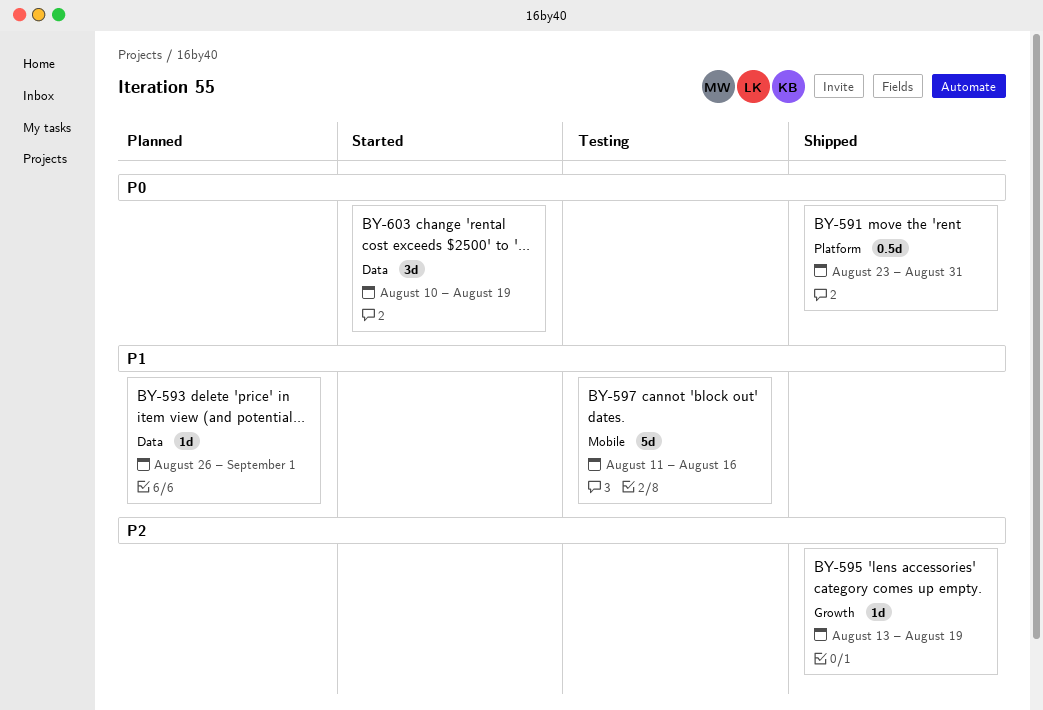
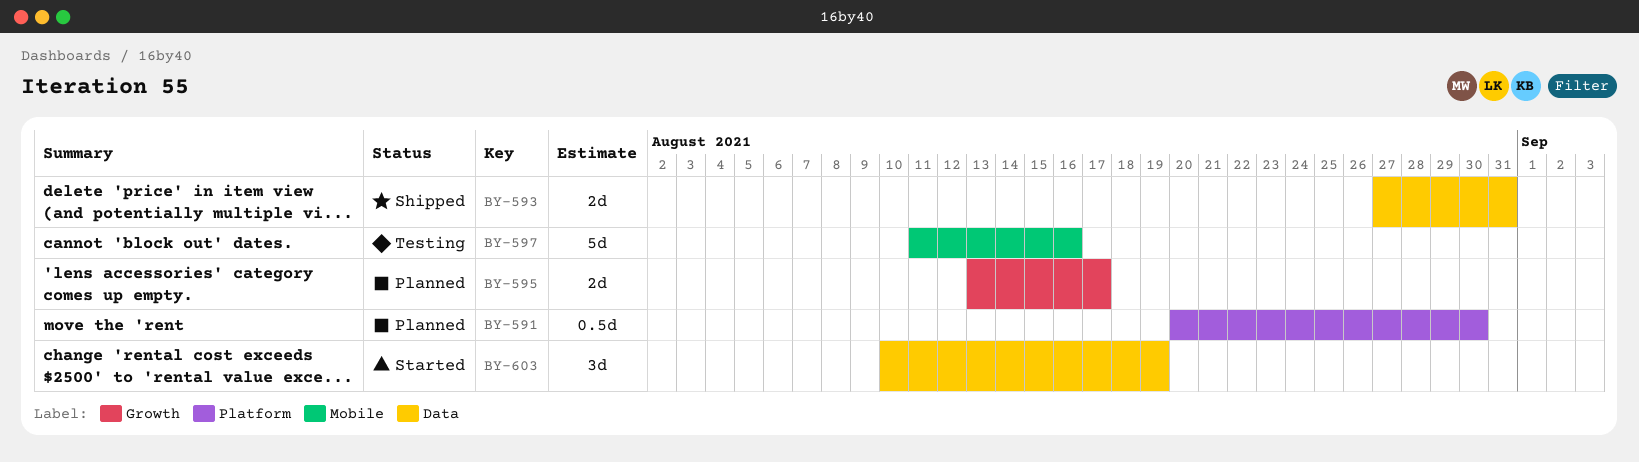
BY-591, status: Shipped -> Planned
BY-591, start: Aug 23 -> Aug 20
BY-591, due: Aug 31 -> Aug 30
BY-593, status: Planned -> Shipped
BY-593, estimate: 1d -> 2d
BY-593, start: Aug 26 -> Aug 27
BY-593, due: Sep 1 -> Aug 31
BY-595, status: Shipped -> Planned
BY-595, estimate: 1d -> 2d
BY-595, due: Aug 19 -> Aug 17

